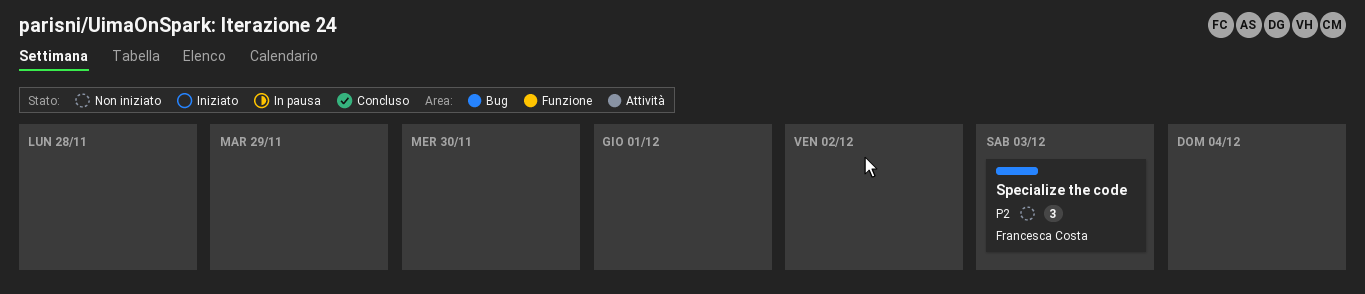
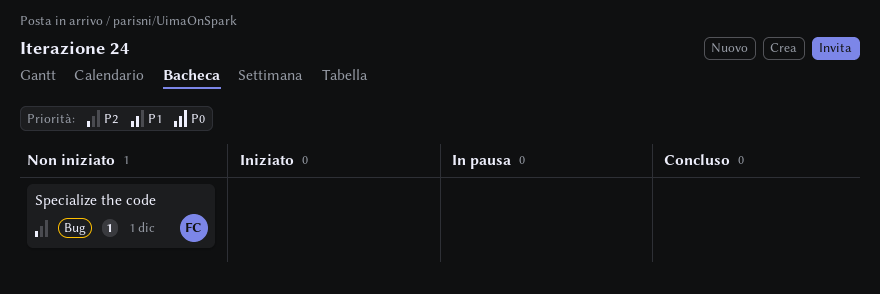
Specialize the code, estimate: 3 -> 1
Specialize the code, due: Dec 3 -> Dec 1

